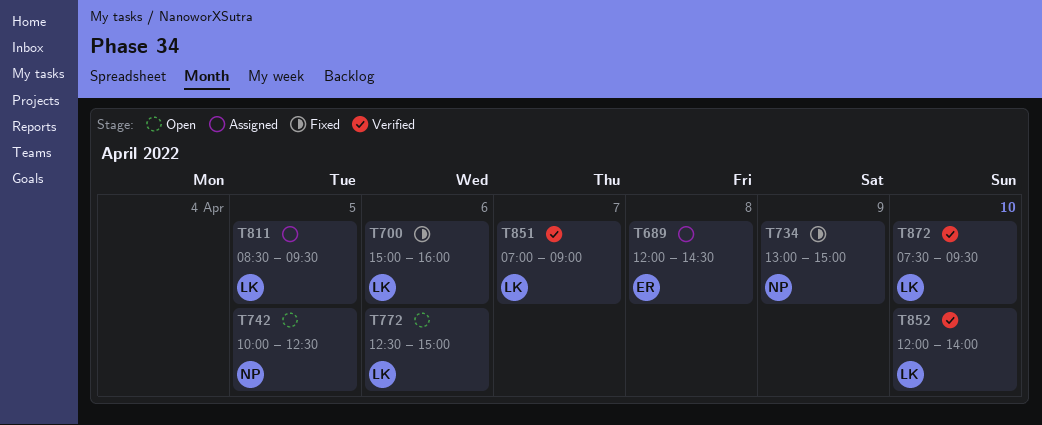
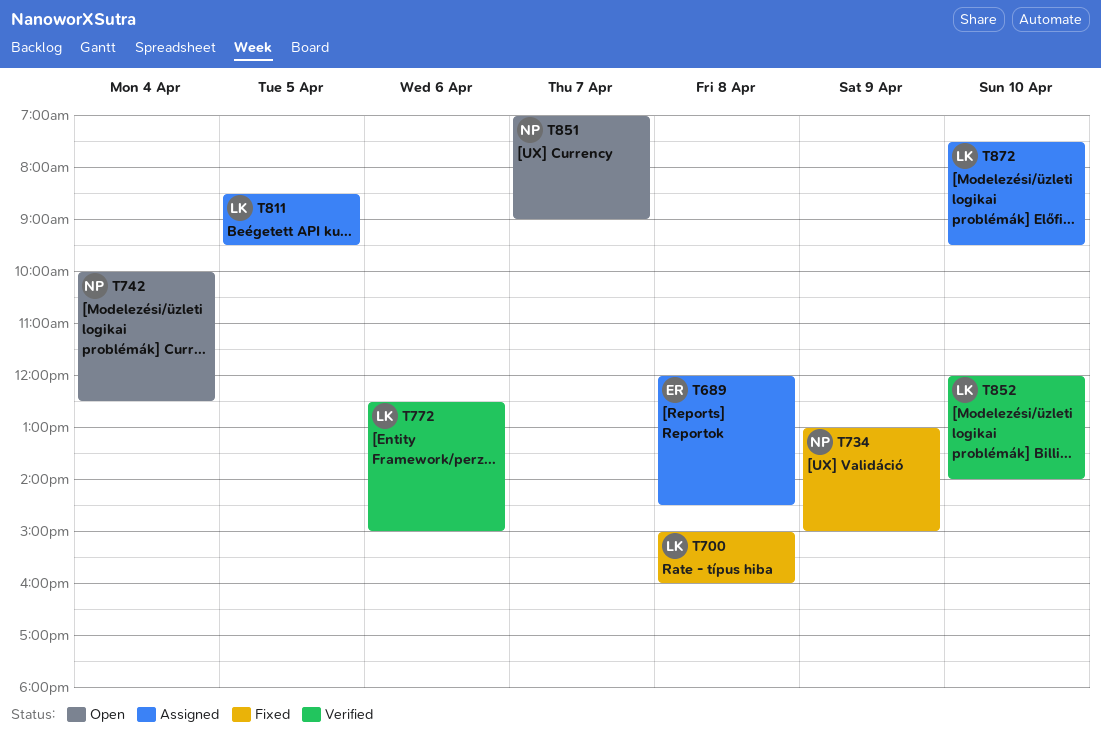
T700, day: Apr 6 -> Apr 8
T742, day: Apr 5 -> Apr 4
T772, status: Open -> Verified
T851, status: Verified -> Open
T851, owner: LK -> NP
T872, status: Verified -> Assigned

